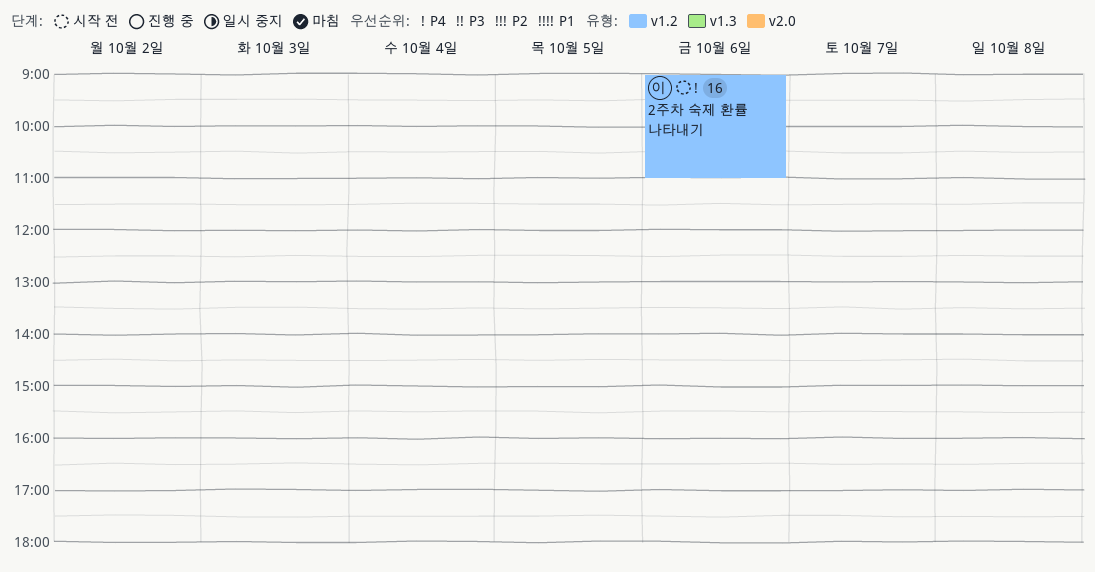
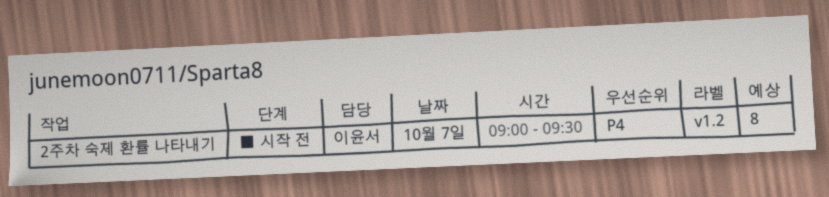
2주차 숙제 환률 나타내기, estimate: 16 -> 8
2주차 숙제 환률 나타내기, day: Oct 6 -> Oct 7
2주차 숙제 환률 나타내기, ends: 11:00 -> 09:30

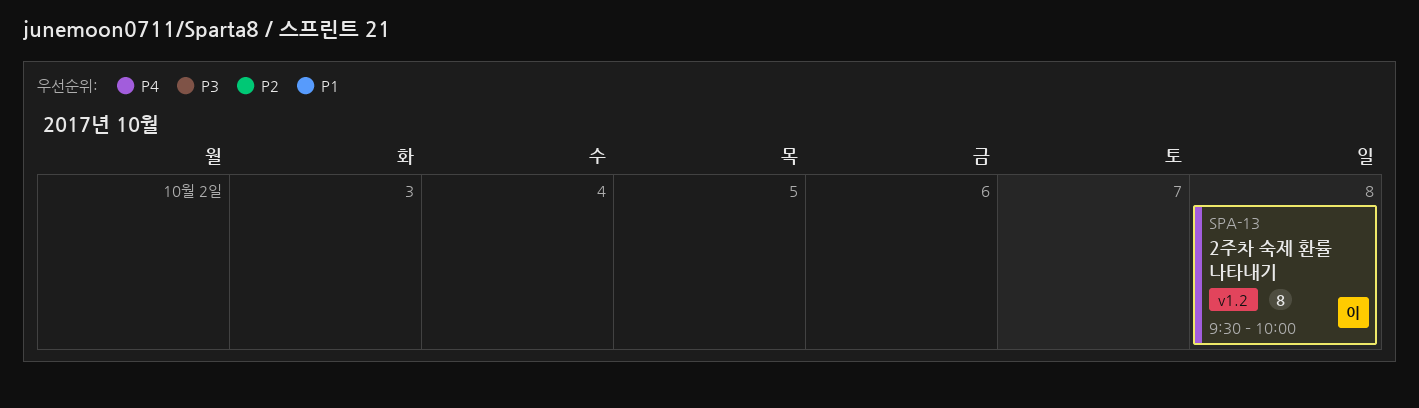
2주차 숙제 환률 나타내기, day: Oct 7 -> Oct 8
2주차 숙제 환률 나타내기, begins: 09:00 -> 09:30
2주차 숙제 환률 나타내기, ends: 09:30 -> 10:00

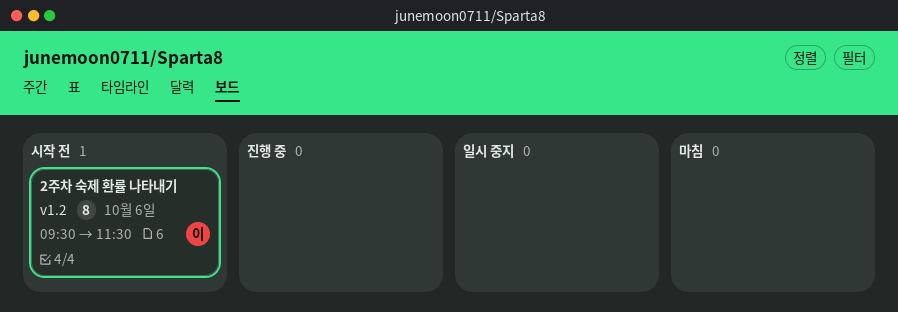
2주차 숙제 환률 나타내기, day: Oct 8 -> Oct 6
2주차 숙제 환률 나타내기, ends: 10:00 -> 11:30

